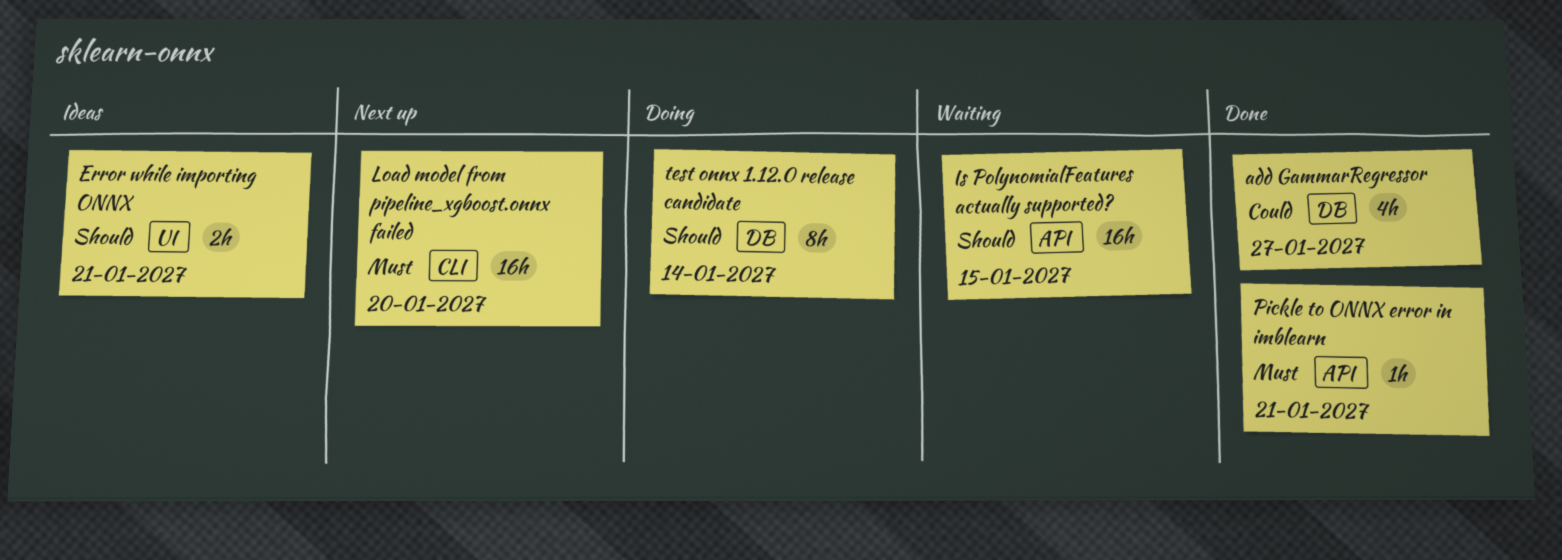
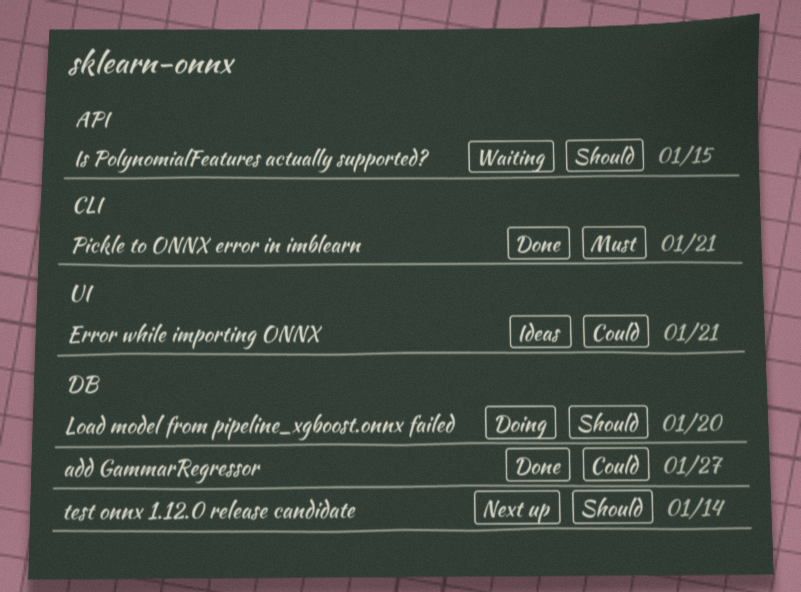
Error while importing ONNX, priority: Should -> Could
Load model from pipeline_xgboost.onnx failed, status: Next up -> Doing
Load model from pipeline_xgboost.onnx failed, priority: Must -> Should
Load model from pipeline_xgboost.onnx failed, label: CLI -> DB
Pickle to ONNX error in imblearn, label: API -> CLI
test onnx 1.12.0 release candidate, status: Doing -> Next up

